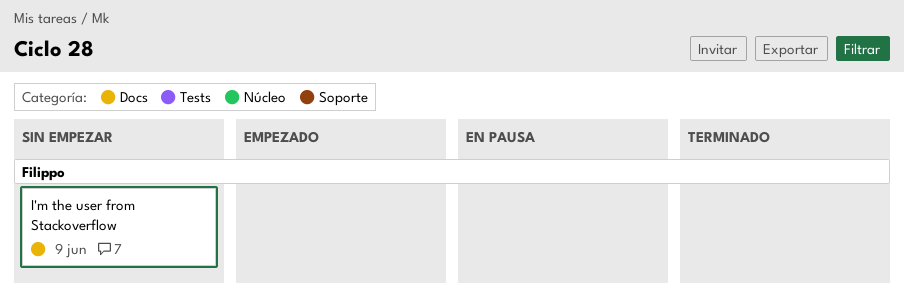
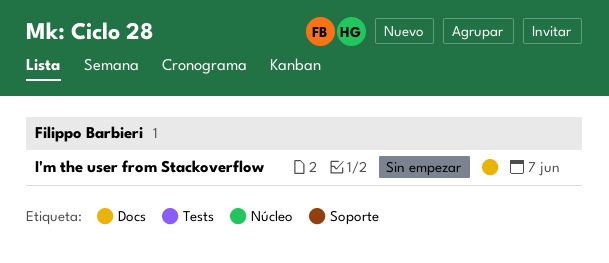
I'm the user from Stackoverflow, due: Jun 9 -> Jun 7

